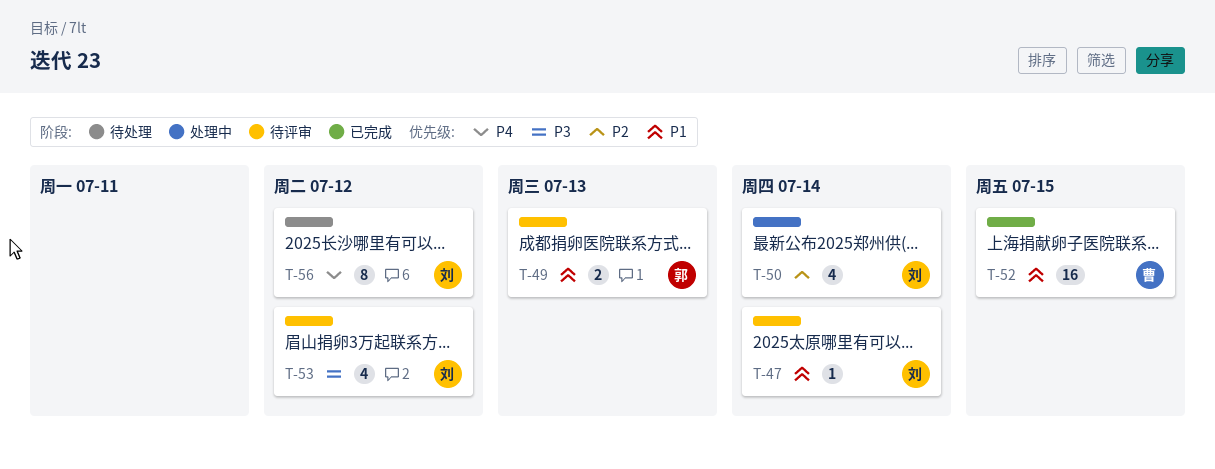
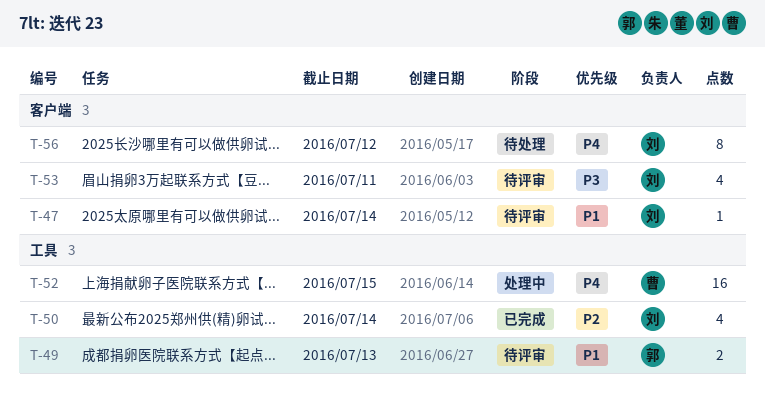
T-50, status: 处理中 -> 已完成
T-52, status: 已完成 -> 处理中
T-52, priority: P1 -> P4
T-53, due: Jul 12 -> Jul 11

